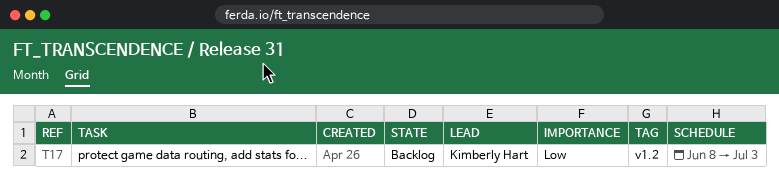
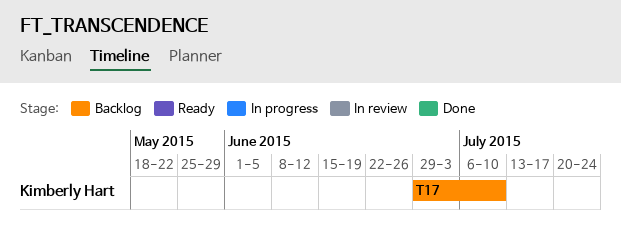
T17, start: Jun 8 -> Jun 29
T17, due: Jul 3 -> Jul 10

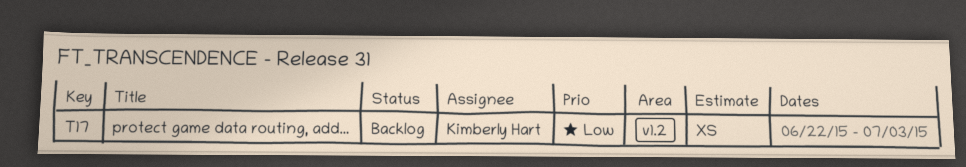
T17, start: Jun 29 -> Jun 22
T17, due: Jul 10 -> Jul 3

